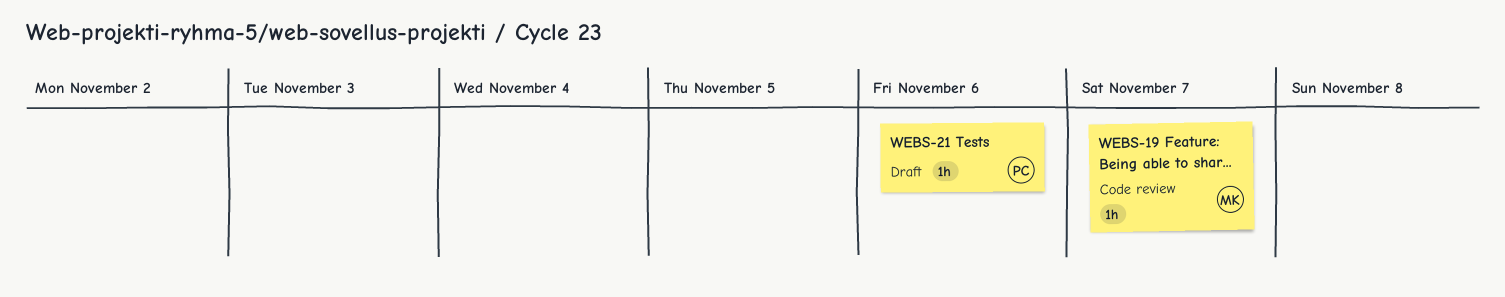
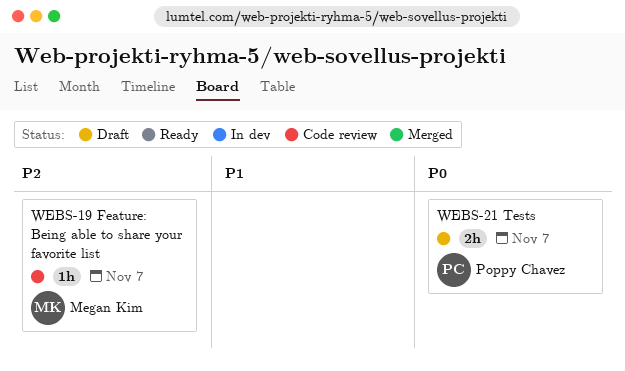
WEBS-21, estimate: 1h -> 2h
WEBS-21, due: Nov 6 -> Nov 7

